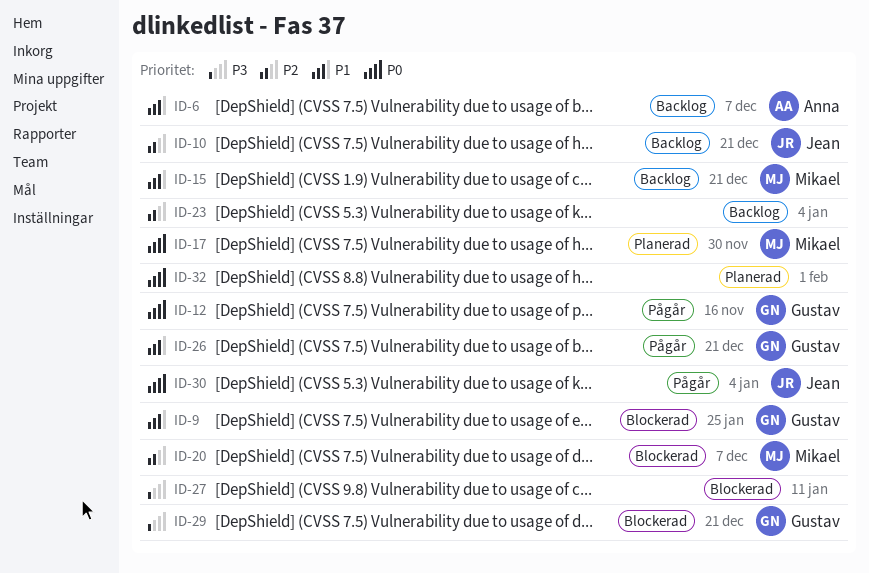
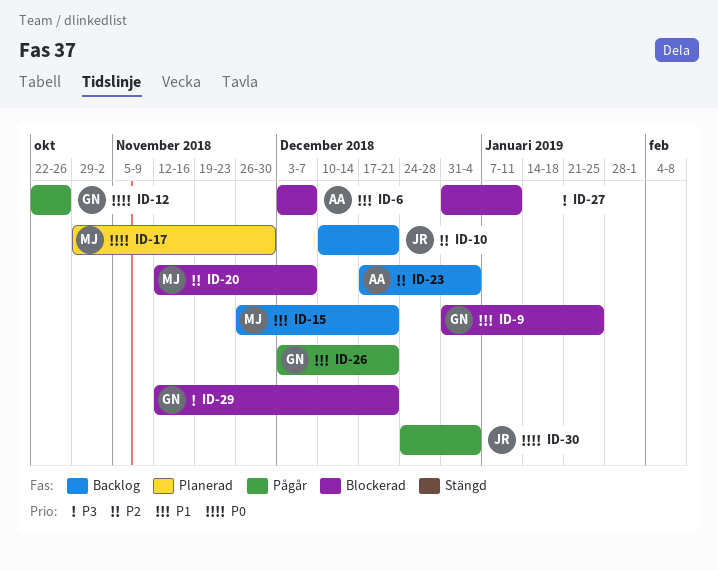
ID-6, status: Backlog -> Blockerad
ID-12, due: Nov 16 -> Oct 26
ID-23, owner: none -> Anna
ID-32: present -> none

